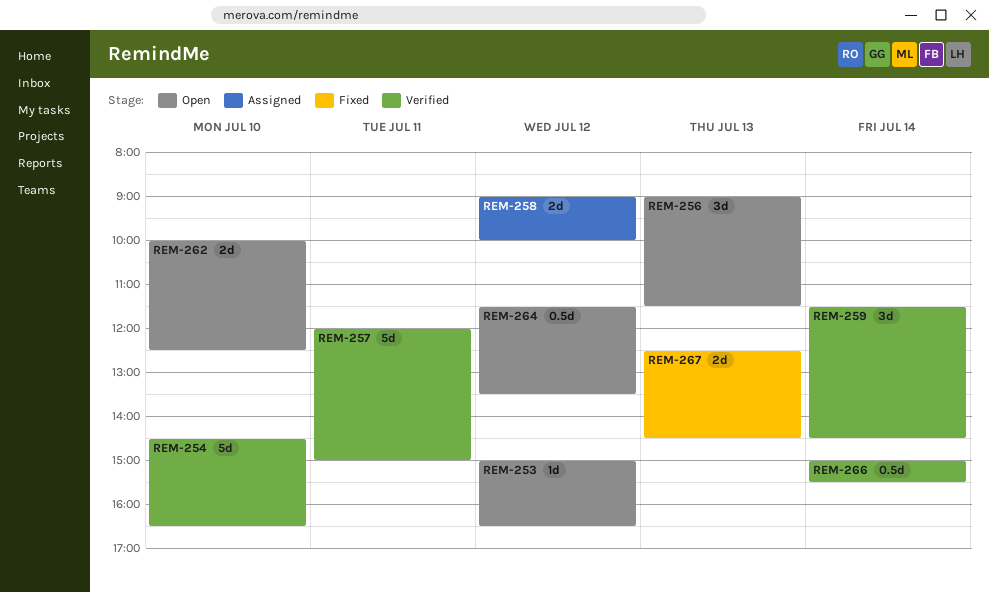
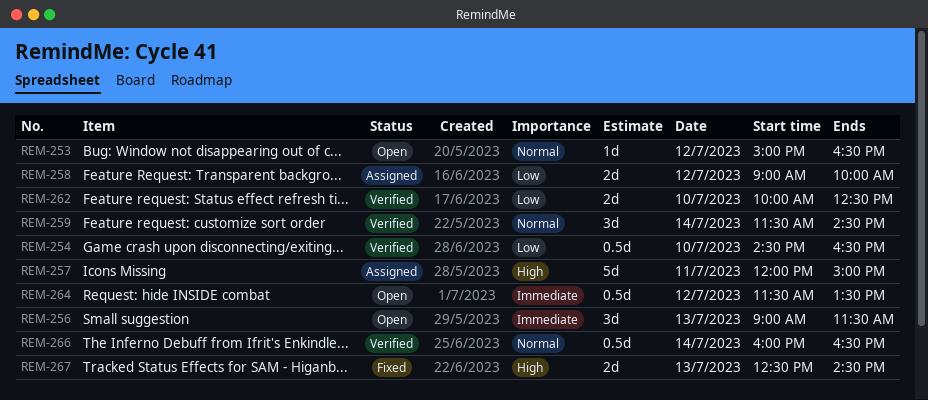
REM-254, estimate: 5d -> 0.5d
REM-257, status: Verified -> Assigned
REM-262, status: Open -> Verified
REM-266, begins: 15:00 -> 16:00
REM-266, ends: 15:30 -> 16:30

